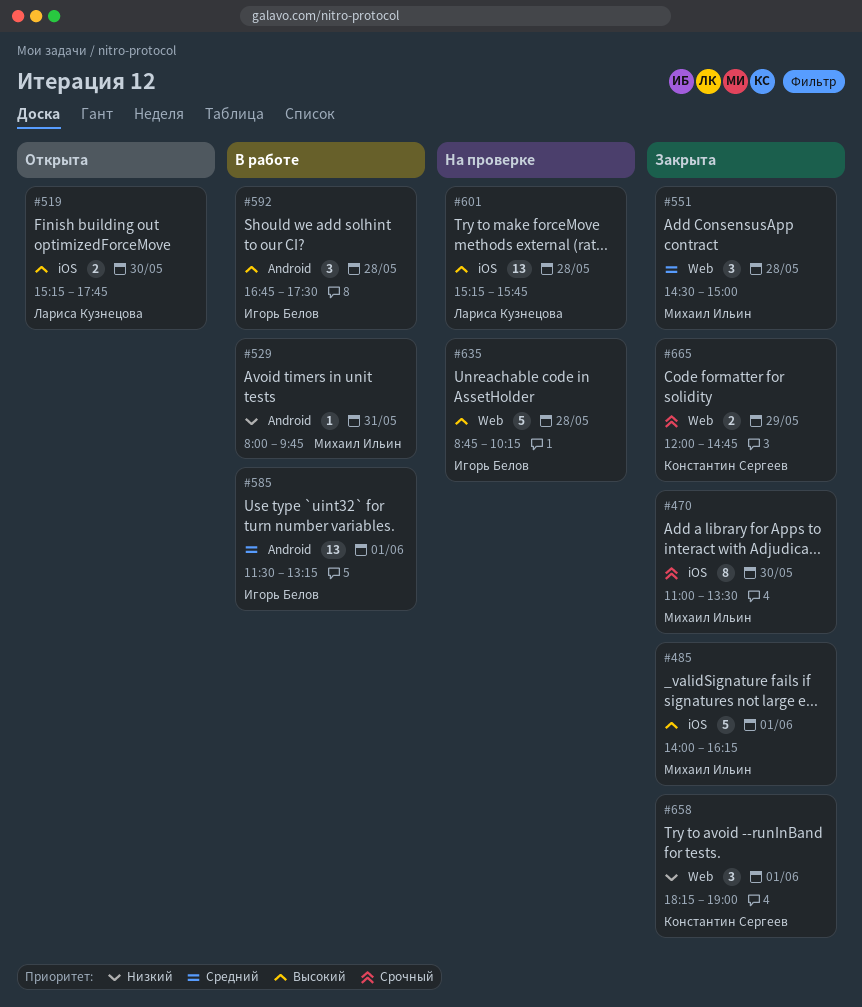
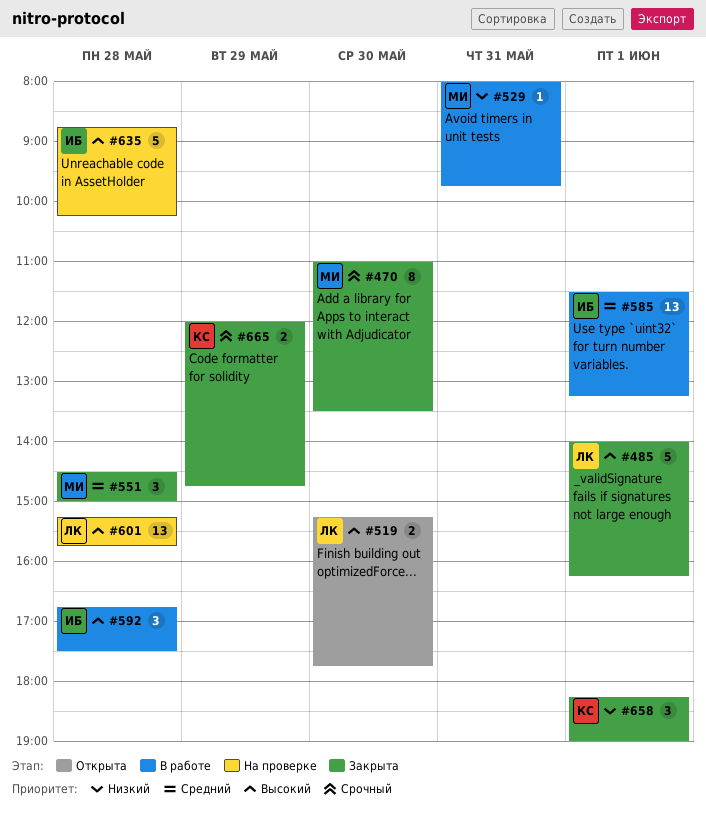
#485, owner: Михаил Ильин -> Лариса Кузнецова

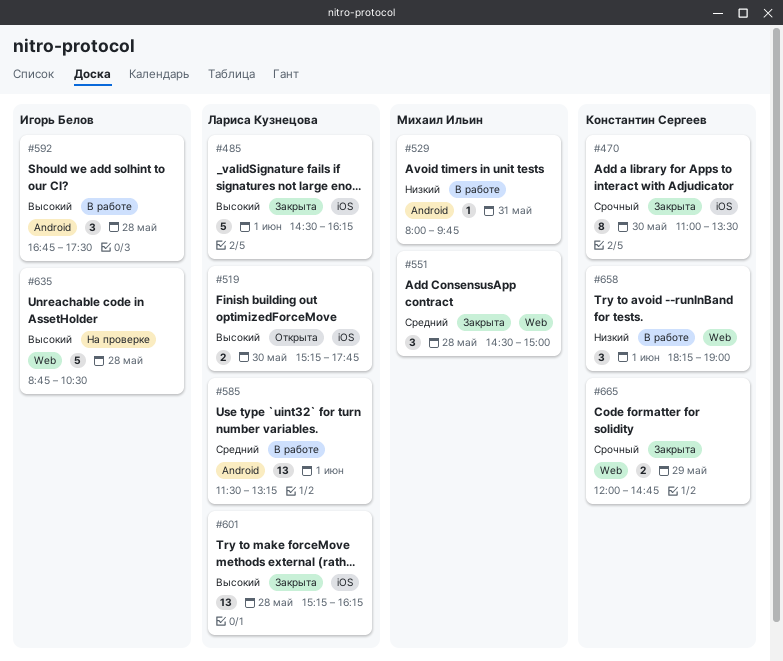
#470, owner: Михаил Ильин -> Константин Сергеев
#485, begins: 14:00 -> 14:30
#585, owner: Игорь Белов -> Лариса Кузнецова
#601, status: На проверке -> Закрыта
#601, ends: 15:45 -> 16:15
#635, ends: 10:15 -> 10:30
#658, status: Закрыта -> В работе

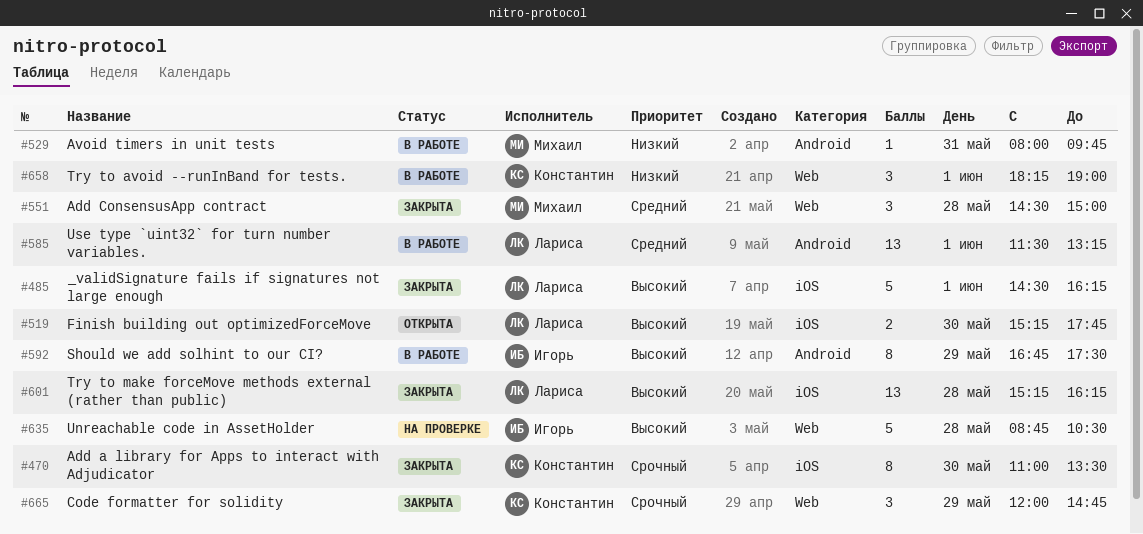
#592, estimate: 3 -> 8
#592, day: May 28 -> May 29
#665, estimate: 2 -> 3

